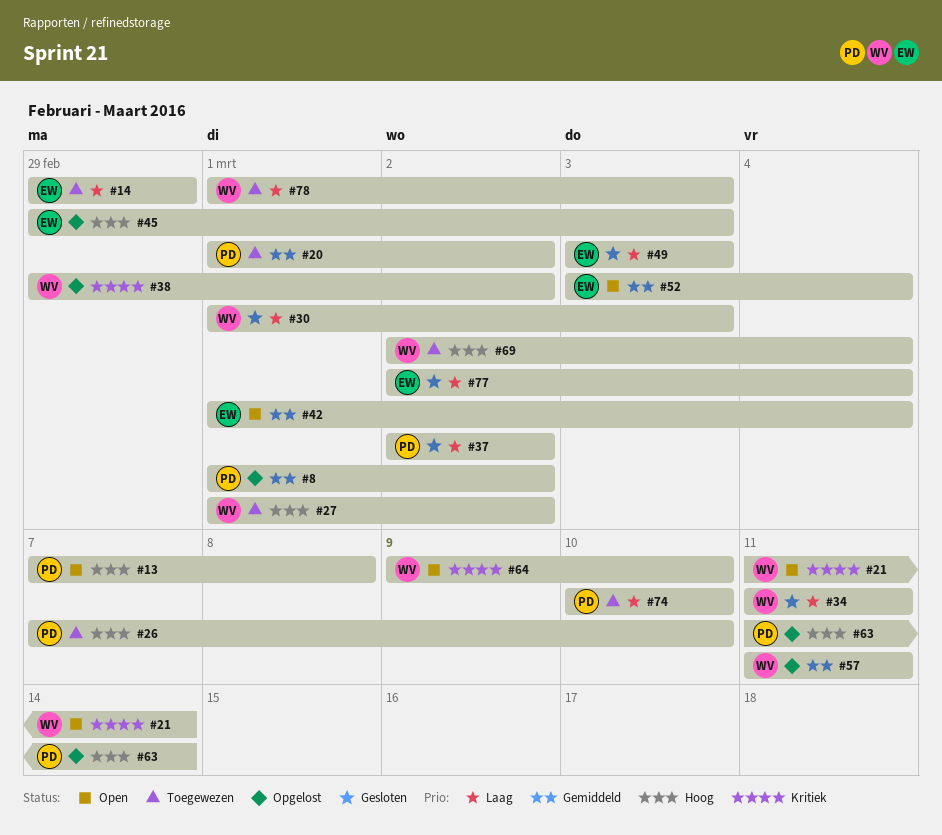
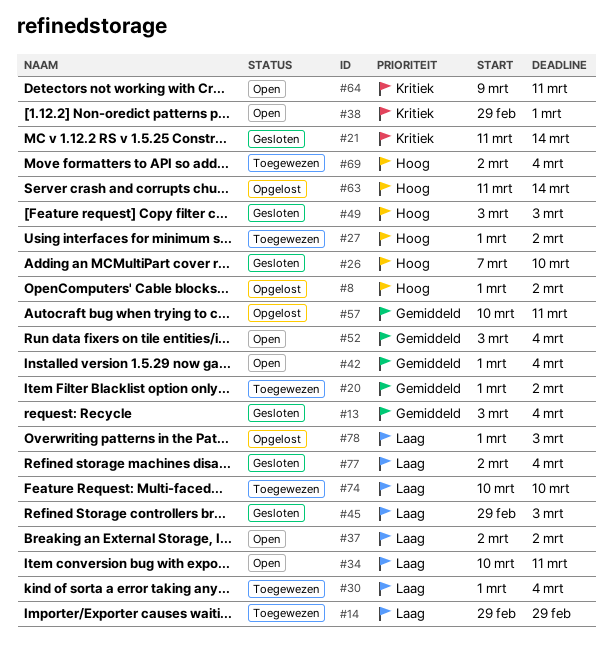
#8, priority: Gemiddeld -> Hoog
#13, status: Open -> Gesloten
#13, priority: Hoog -> Gemiddeld
#13, start: Mar 7 -> Mar 3
#13, due: Mar 8 -> Mar 4
#21, status: Open -> Gesloten
#26, status: Toegewezen -> Gesloten
#30, status: Gesloten -> Toegewezen
#30, due: Mar 3 -> Mar 4
#34, status: Gesloten -> Open
#34, start: Mar 11 -> Mar 10
#37, status: Gesloten -> Open
#38, status: Opgelost -> Open
#38, due: Mar 2 -> Mar 1
#45, status: Opgelost -> Gesloten
#45, priority: Hoog -> Laag
#49, priority: Laag -> Hoog
#57, start: Mar 11 -> Mar 10
#64, due: Mar 10 -> Mar 11
#78, status: Toegewezen -> Opgelost

